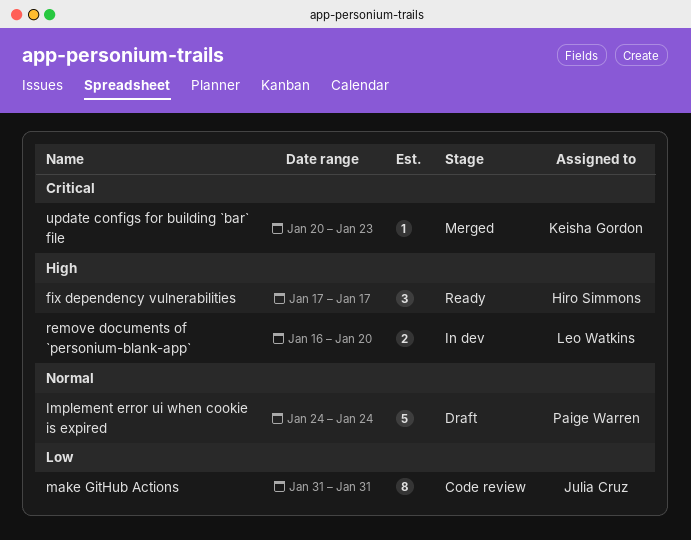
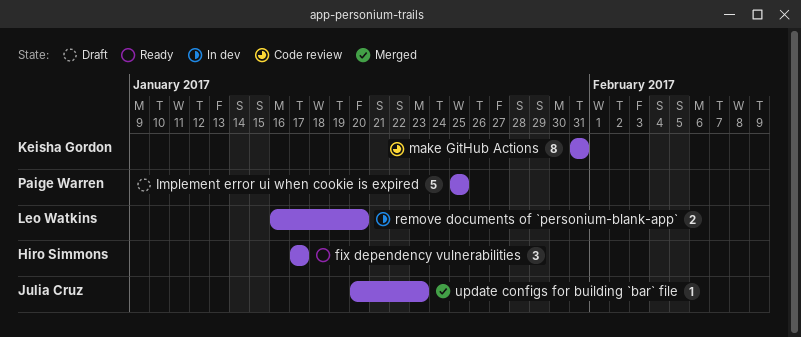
Implement error ui when cookie is expired, start: Jan 24 -> Jan 25
Implement error ui when cookie is expired, due: Jan 24 -> Jan 25
make GitHub Actions, owner: Julia Cruz -> Keisha Gordon
update configs for building `bar` file, owner: Keisha Gordon -> Julia Cruz

